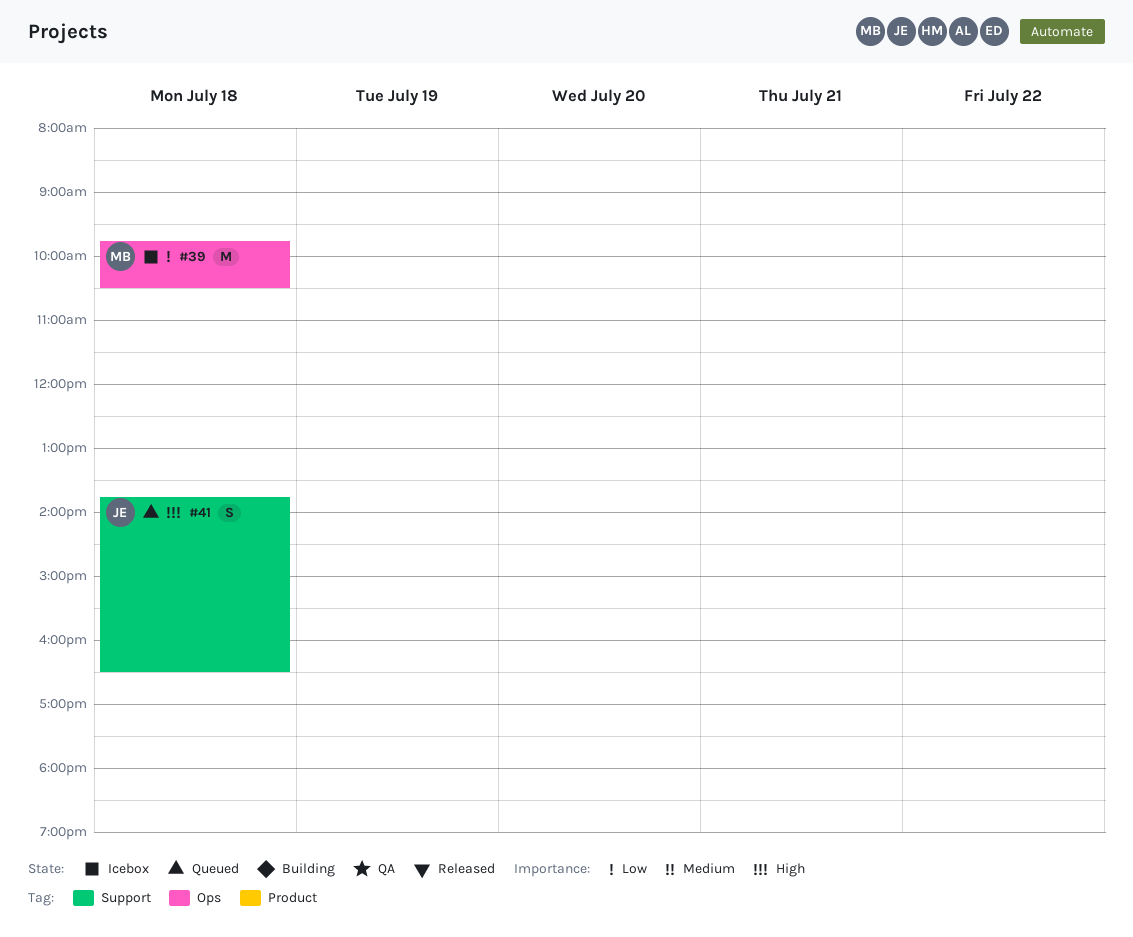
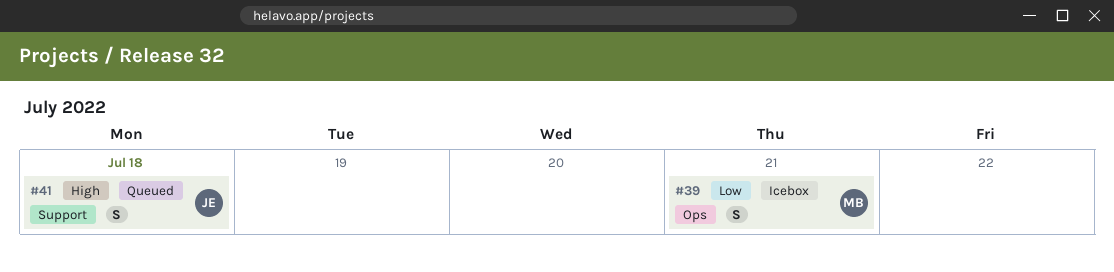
#39, estimate: M -> S
#39, day: Jul 18 -> Jul 21

